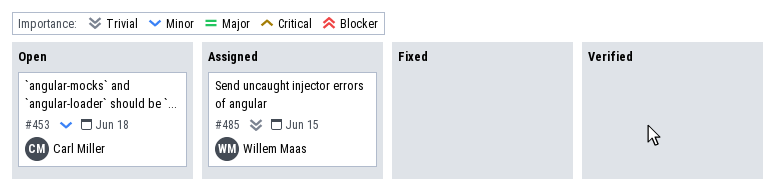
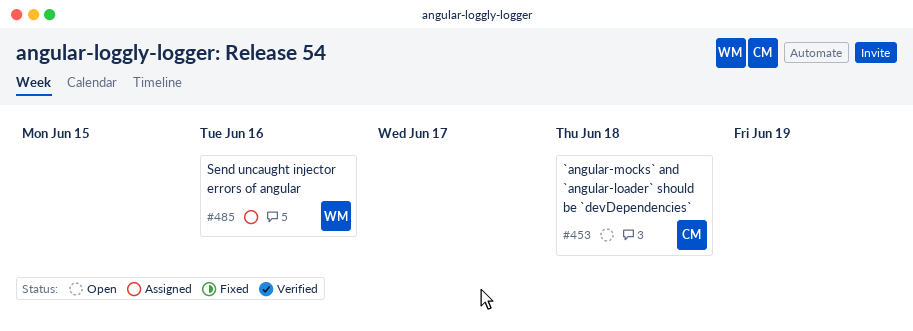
#485, due: Jun 15 -> Jun 16

